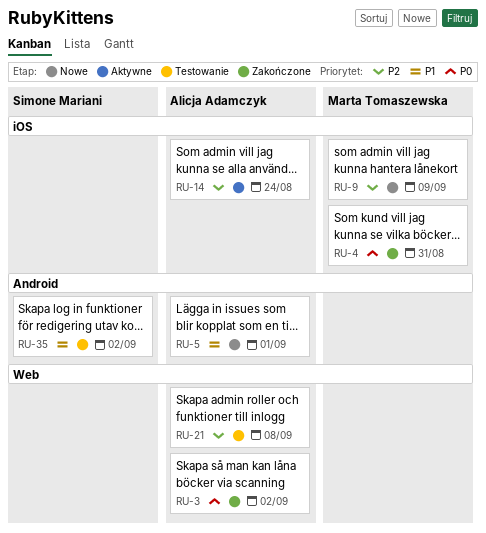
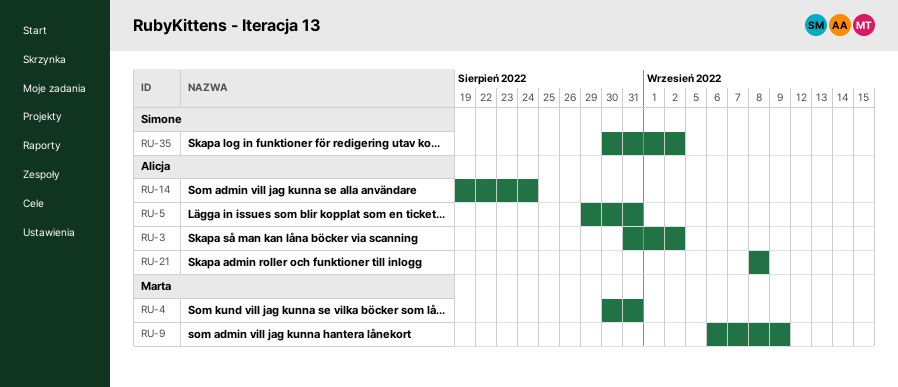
RU-5, due: Sep 1 -> Aug 31

